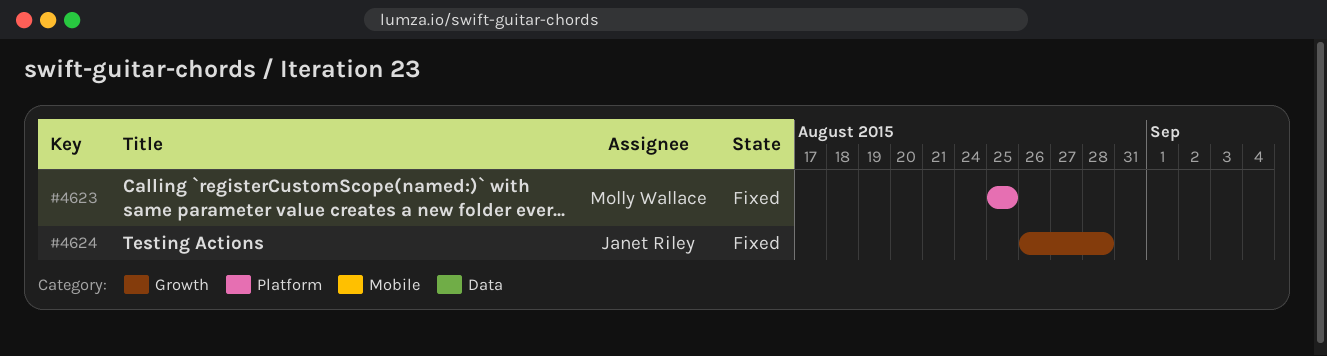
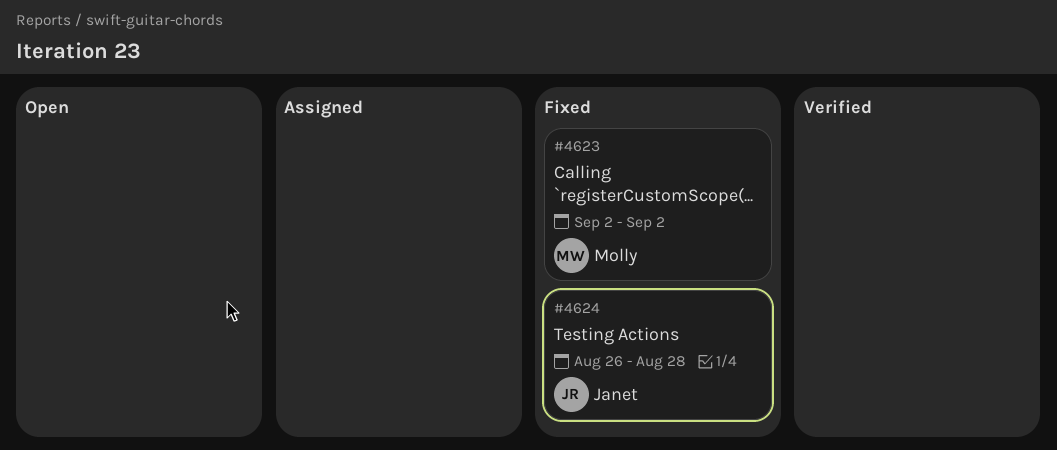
#4623, start: Aug 25 -> Sep 2
#4623, due: Aug 25 -> Sep 2

